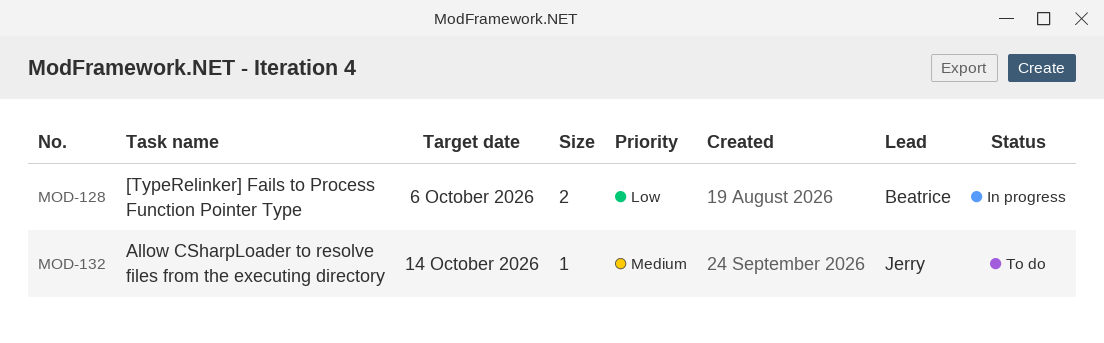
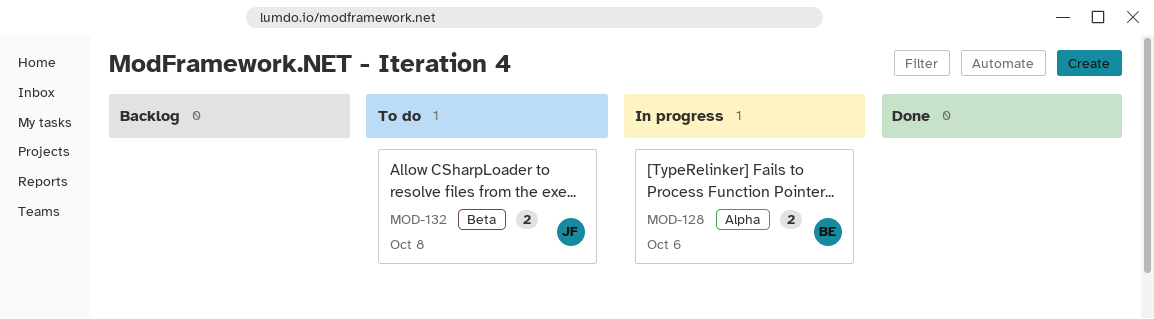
MOD-132, estimate: 1 -> 2
MOD-132, due: Oct 14 -> Oct 8

